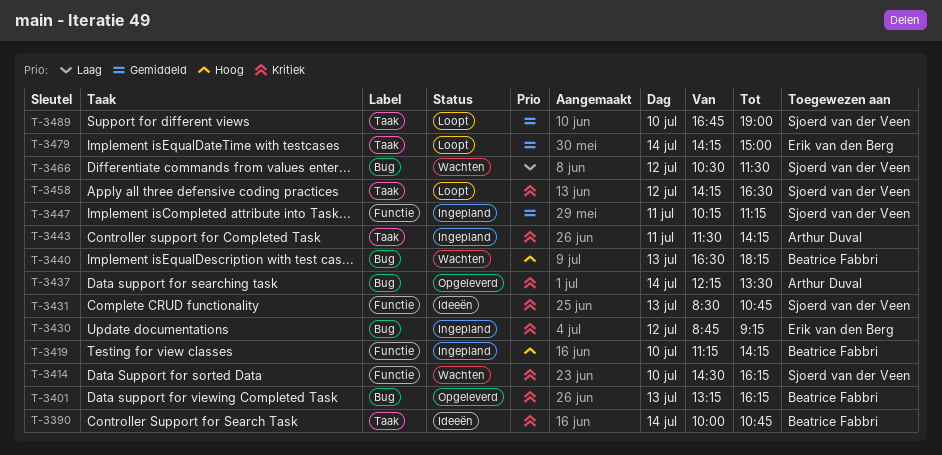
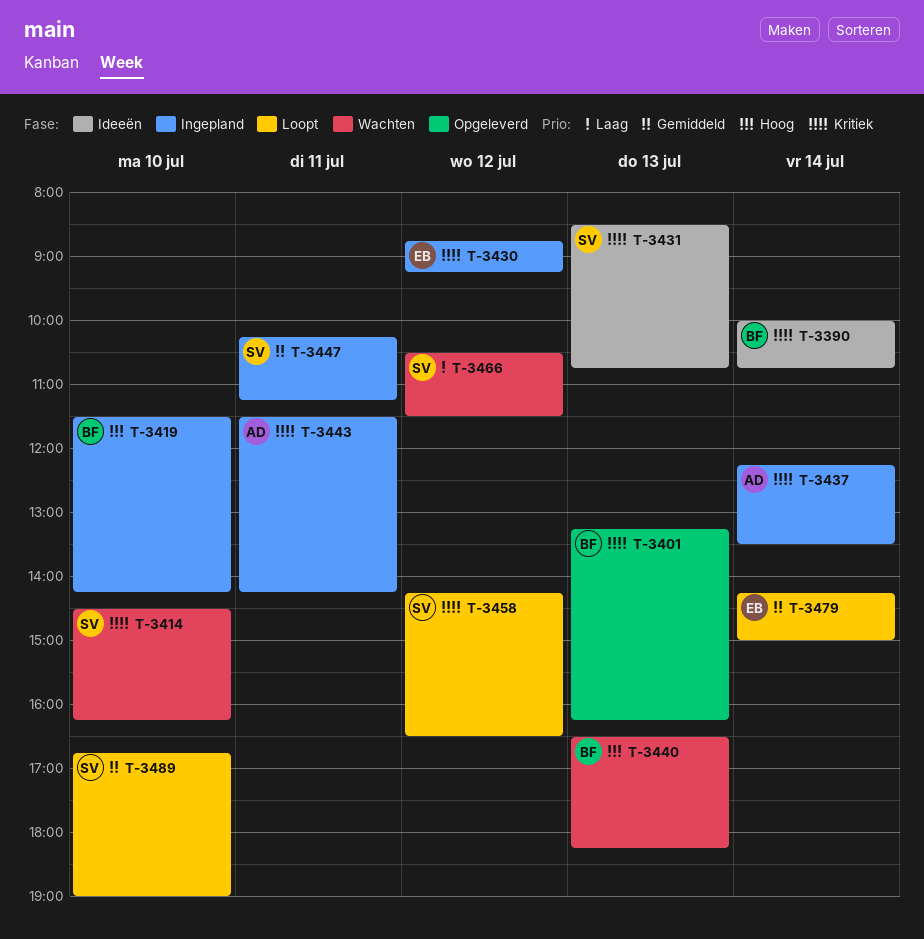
T-3419, begins: 11:15 -> 11:30
T-3437, status: Opgeleverd -> Ingepland

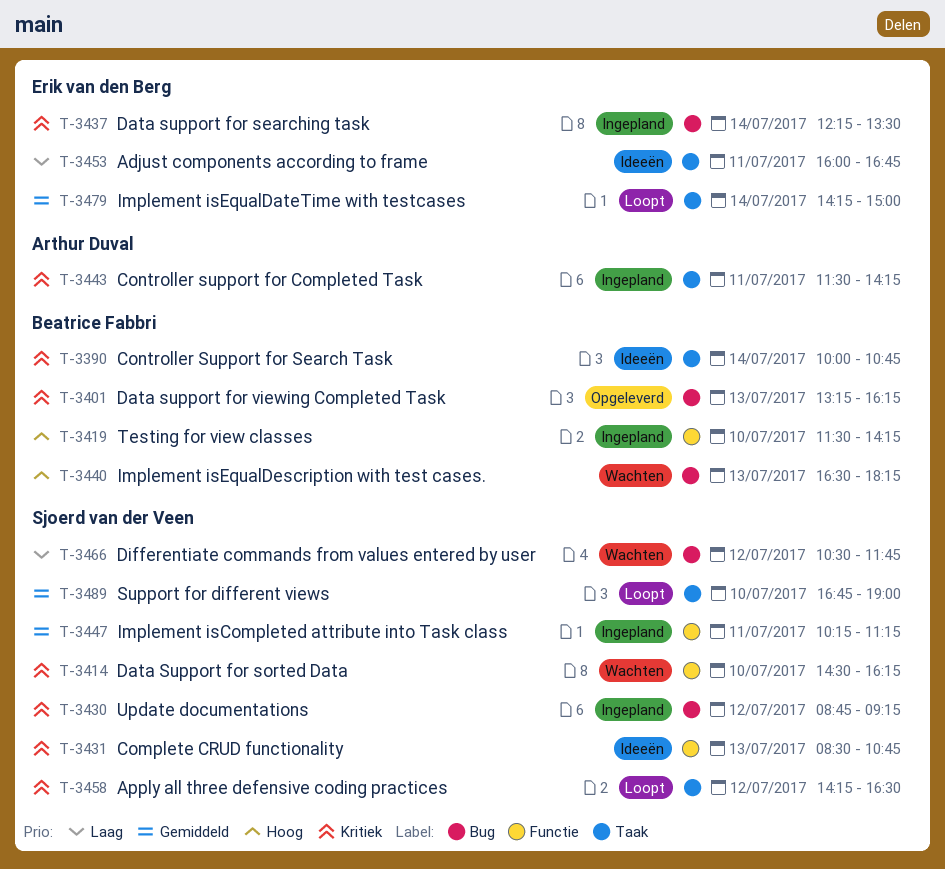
T-3430, owner: Erik van den Berg -> Sjoerd van der Veen
T-3437, owner: Arthur Duval -> Erik van den Berg
T-3453: none -> present
T-3466, ends: 11:30 -> 11:45

